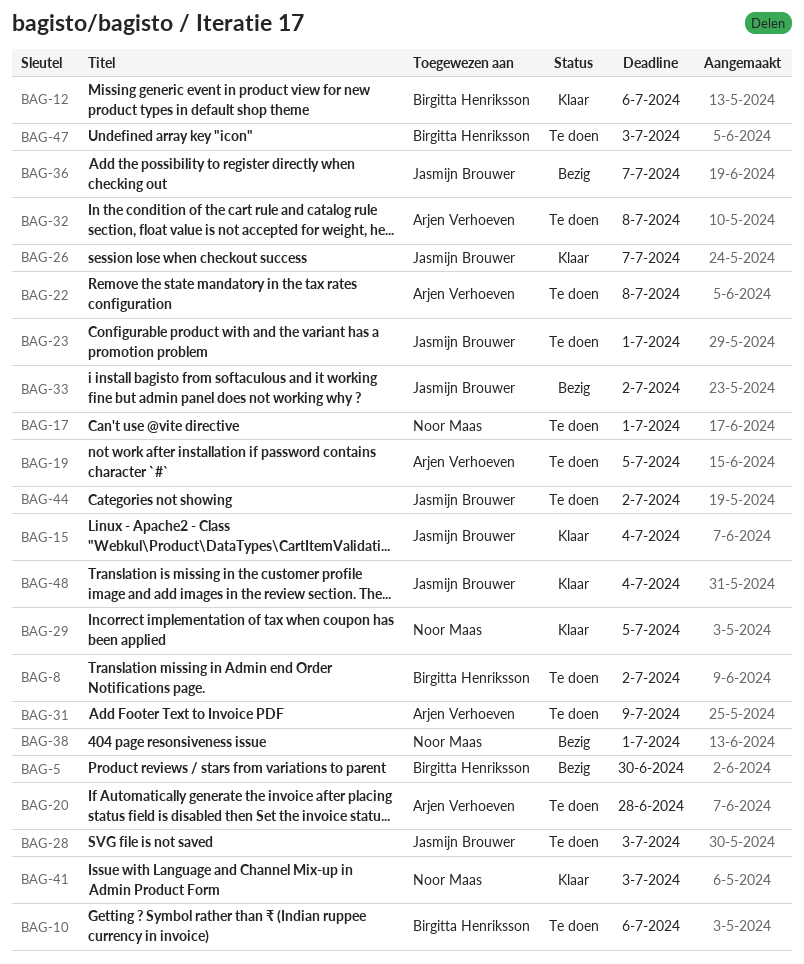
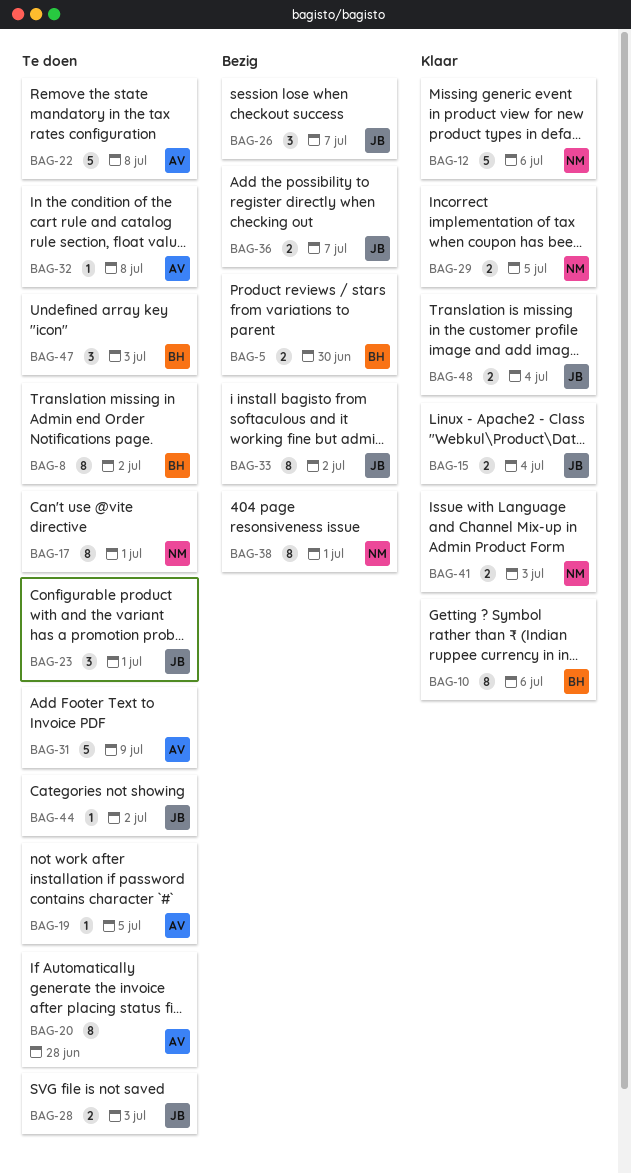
BAG-10, status: Te doen -> Klaar
BAG-12, owner: Birgitta Henriksson -> Noor Maas
BAG-26, status: Klaar -> Bezig

